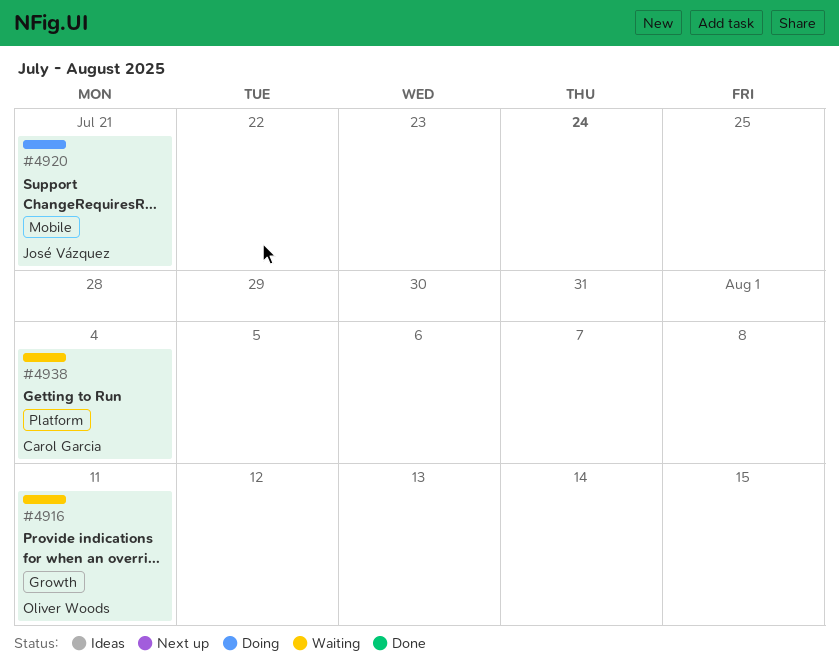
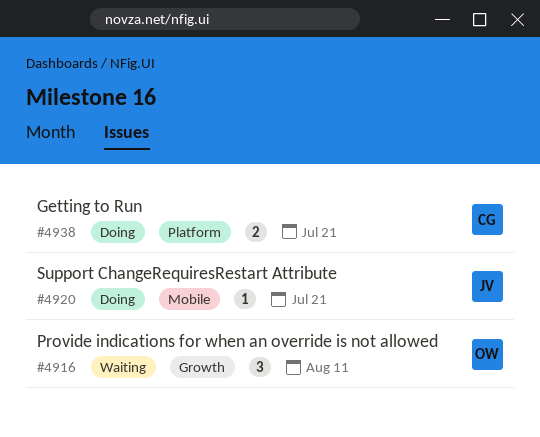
#4938, status: Waiting -> Doing
#4938, due: Aug 4 -> Jul 21

